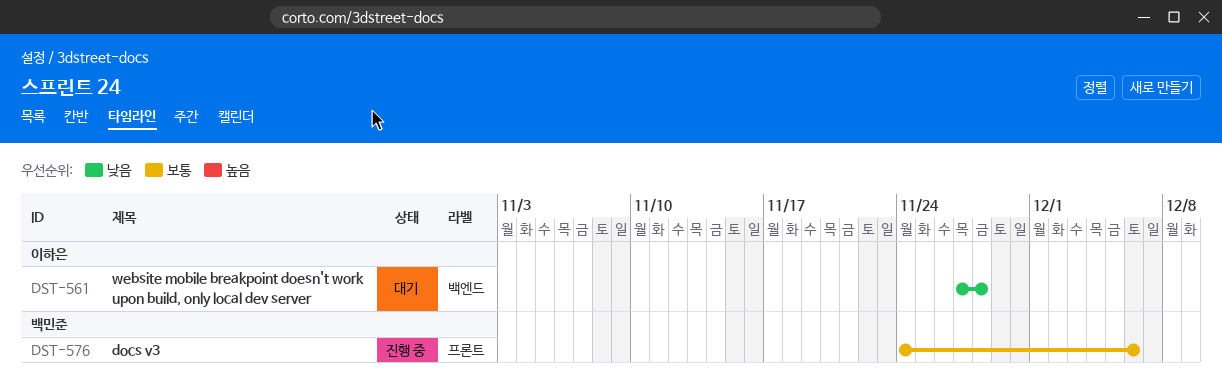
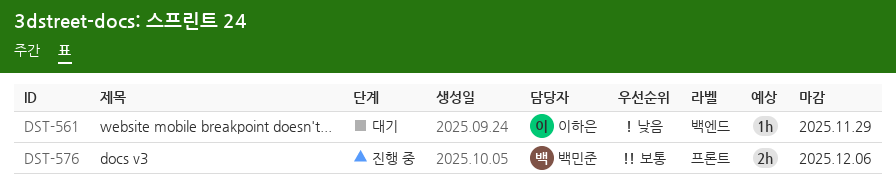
DST-561, due: Nov 28 -> Nov 29

